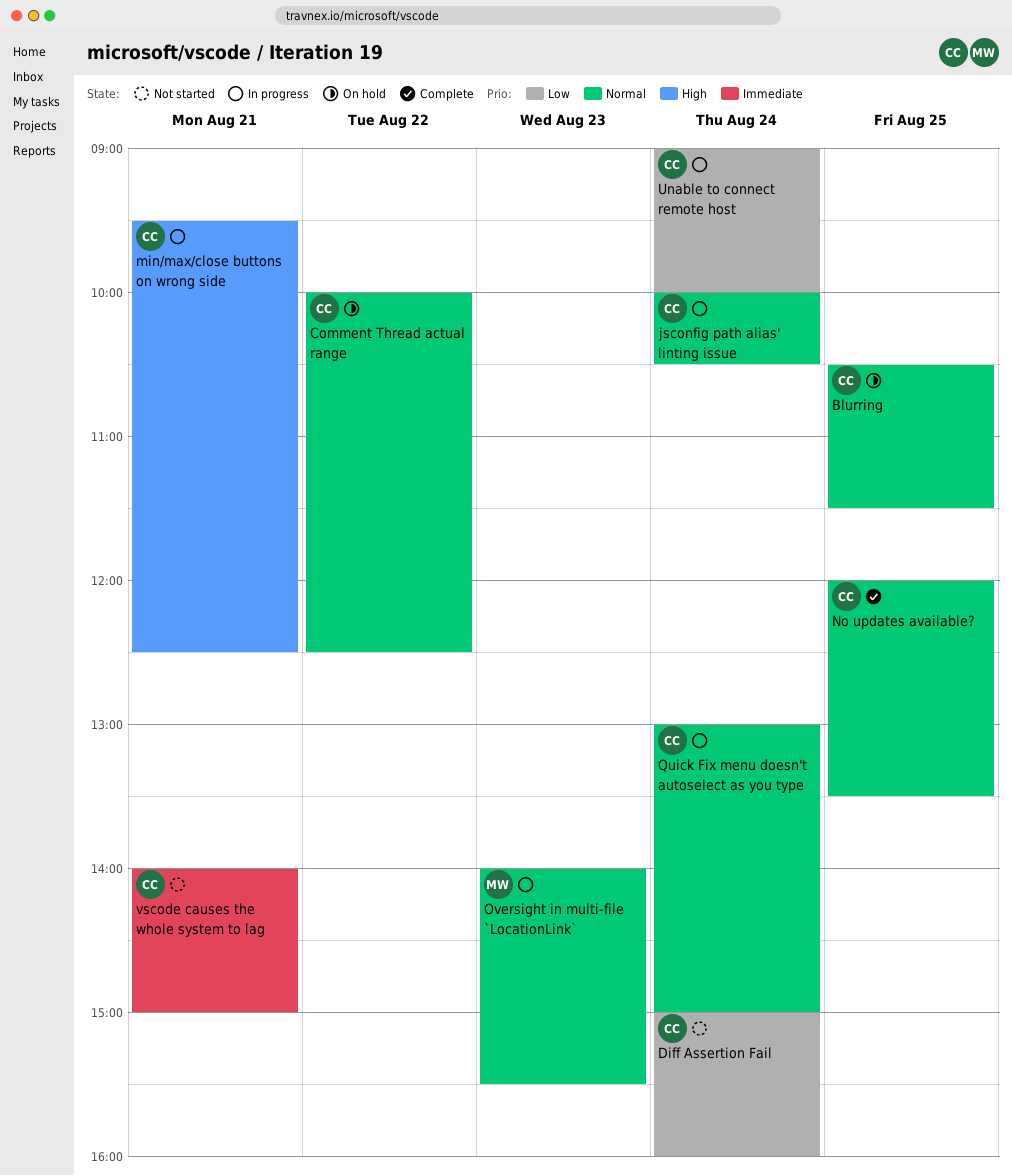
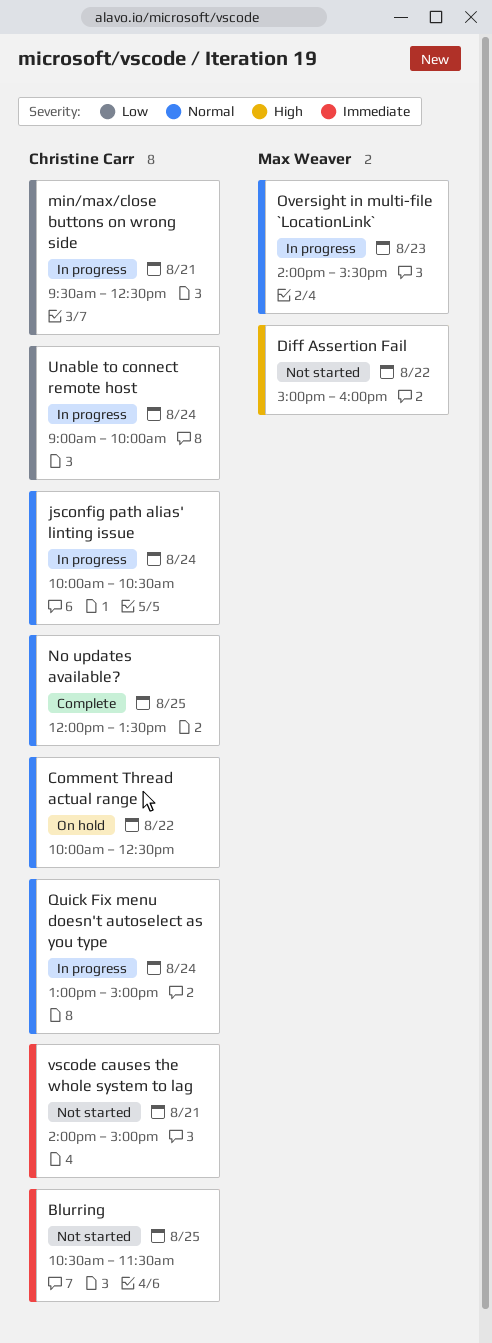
Blurring, status: On hold -> Not started
Blurring, priority: Normal -> Immediate
Diff Assertion Fail, owner: Christine Carr -> Max Weaver
Diff Assertion Fail, priority: Low -> High
Diff Assertion Fail, day: Aug 24 -> Aug 22
min/max/close buttons on wrong side, priority: High -> Low

